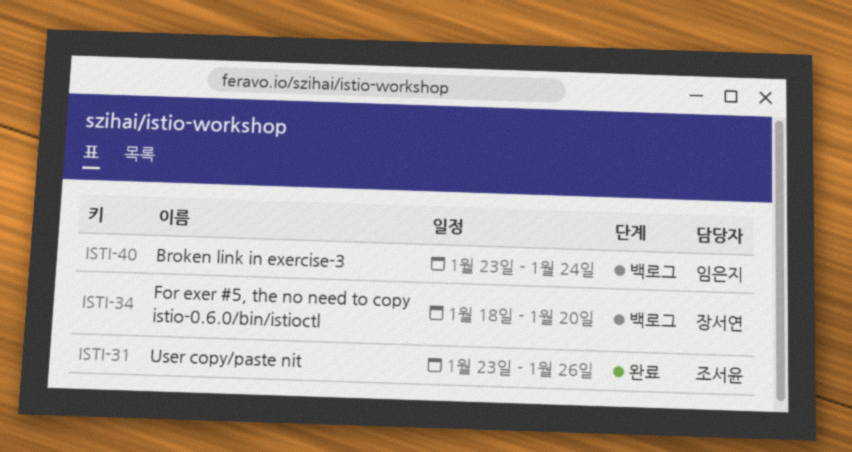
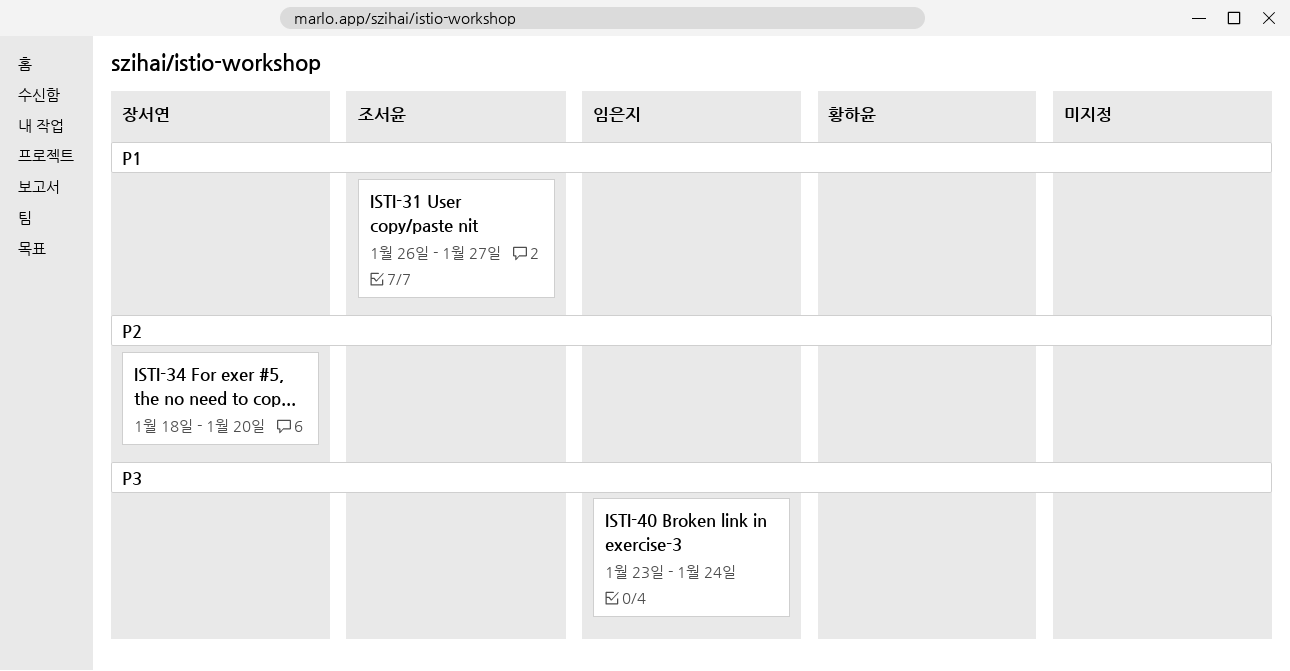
ISTI-31, start: Jan 23 -> Jan 26
ISTI-31, due: Jan 26 -> Jan 27

